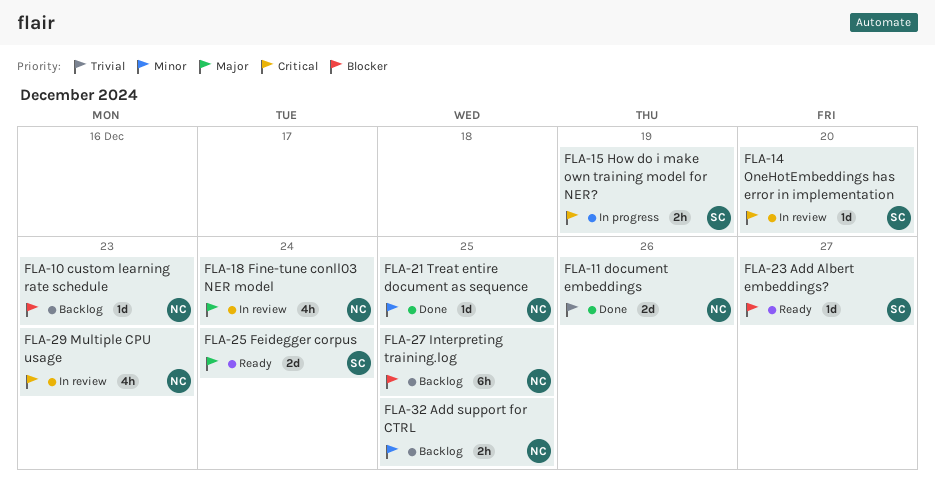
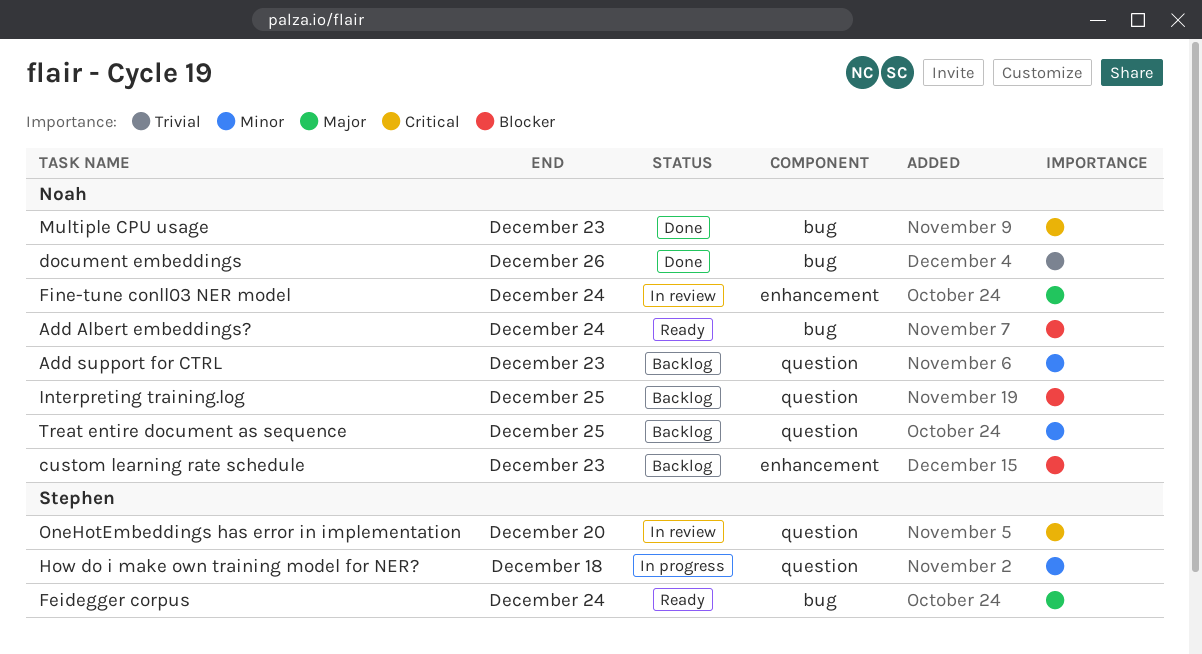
Add Albert embeddings?, owner: Stephen -> Noah
Add Albert embeddings?, due: Dec 27 -> Dec 24
Add support for CTRL, due: Dec 25 -> Dec 23
How do i make own training model for NER?, priority: Critical -> Minor
How do i make own training model for NER?, due: Dec 19 -> Dec 18
Multiple CPU usage, status: In review -> Done
Treat entire document as sequence, status: Done -> Backlog

